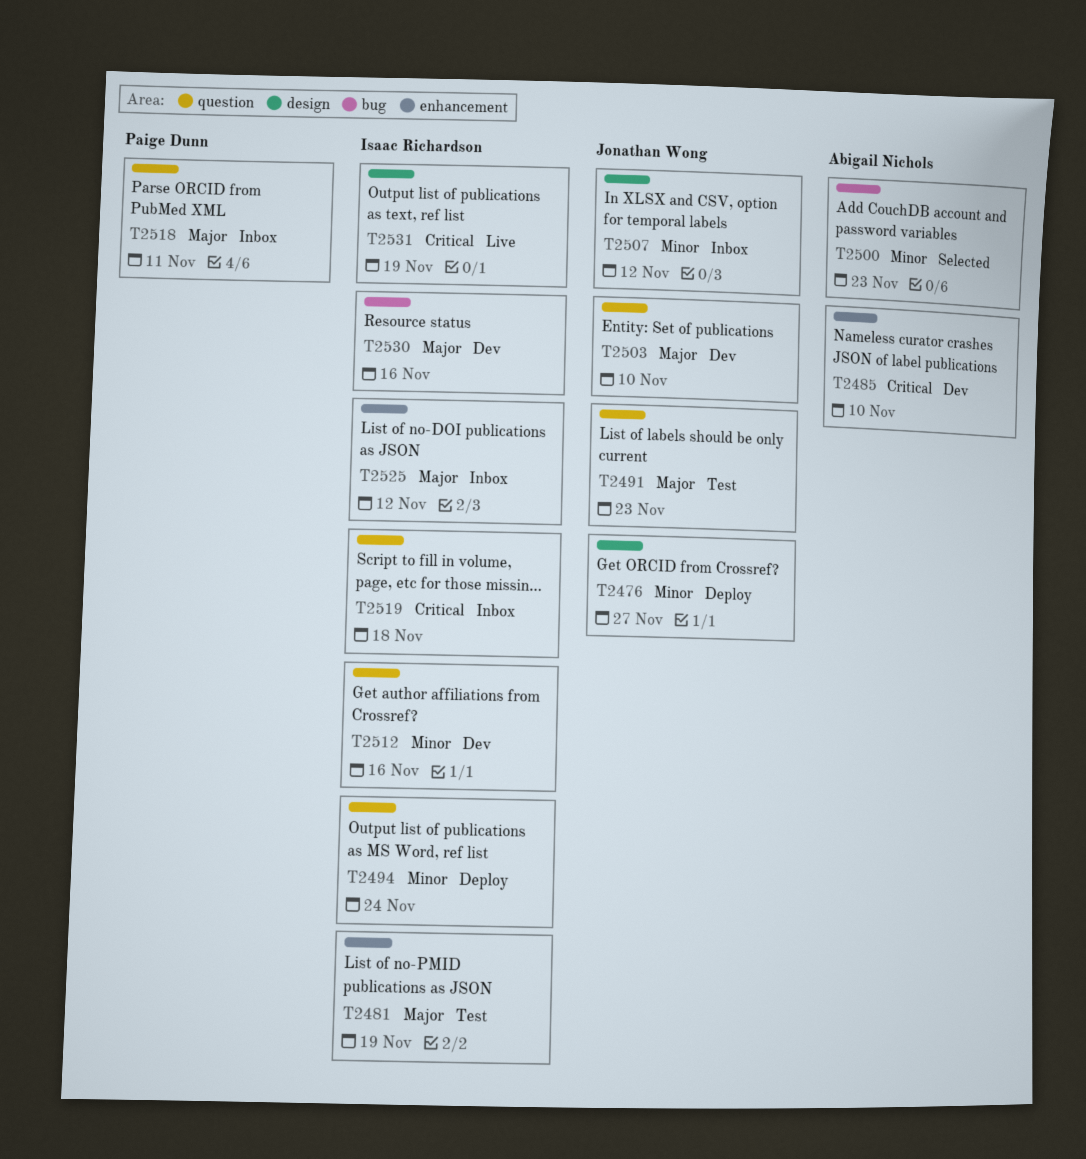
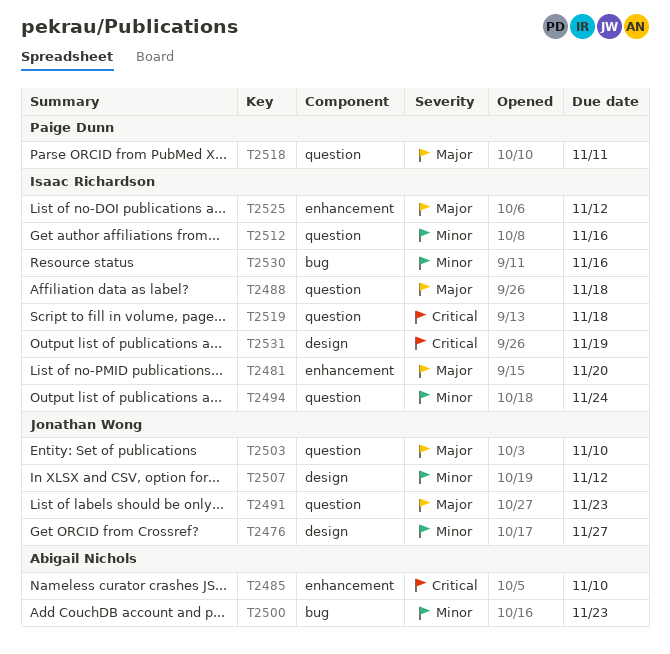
T2481, due: Nov 19 -> Nov 20
T2488: none -> present
T2530, priority: Major -> Minor

